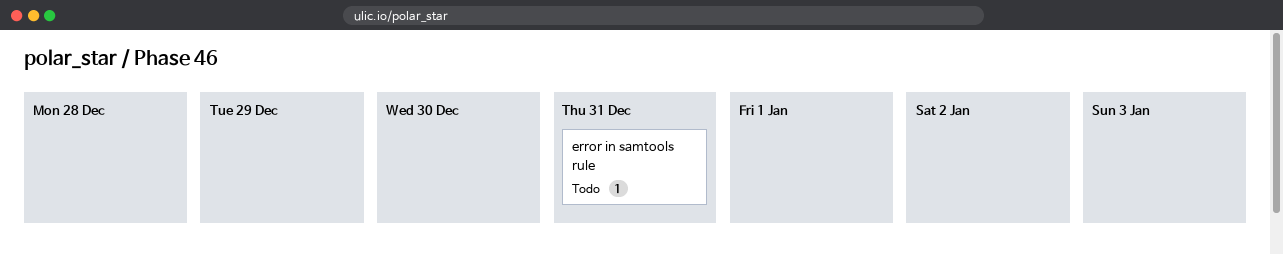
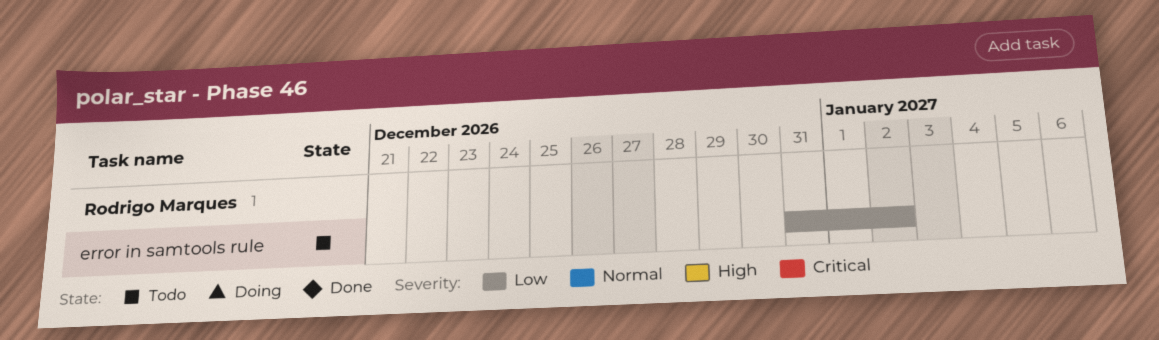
error in samtools rule, due: Dec 31 -> Jan 2

